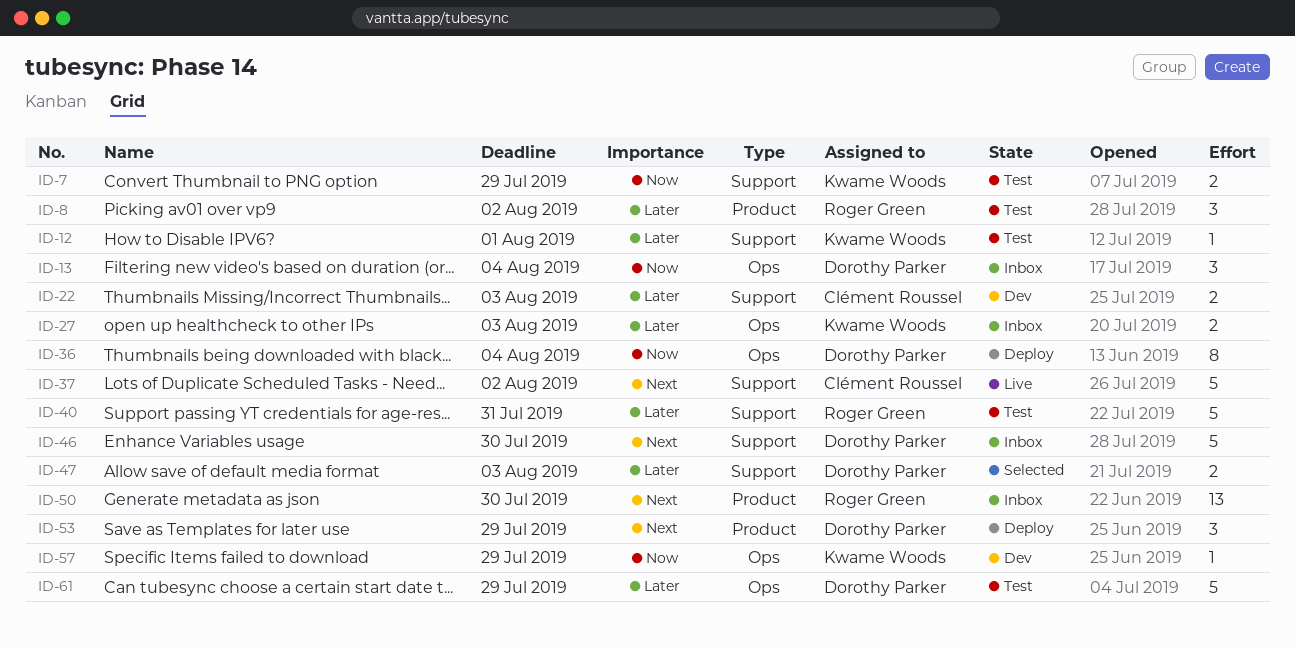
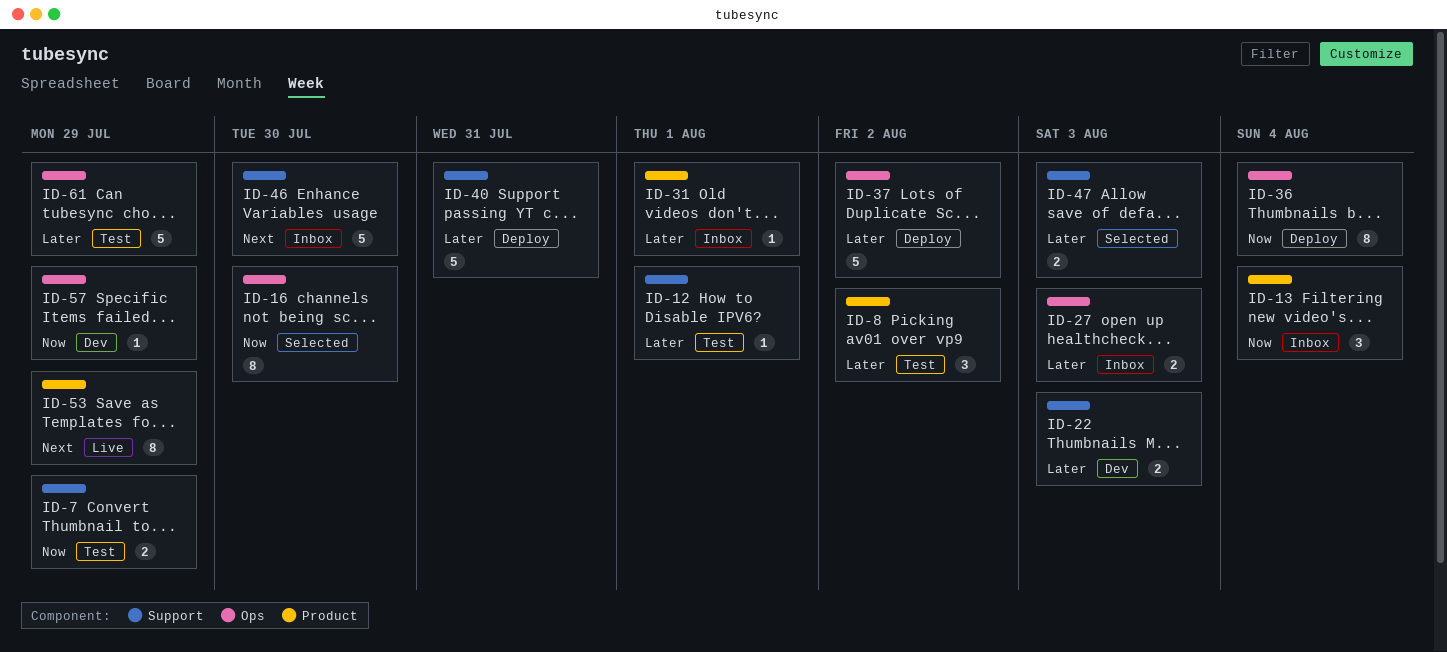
ID-13, label: Ops -> Product
ID-16: none -> present
ID-31: none -> present
ID-37, status: Live -> Deploy
ID-37, priority: Next -> Later
ID-37, label: Support -> Ops
ID-40, status: Test -> Deploy
ID-50: present -> none
ID-53, status: Deploy -> Live
ID-53, estimate: 3 -> 8

